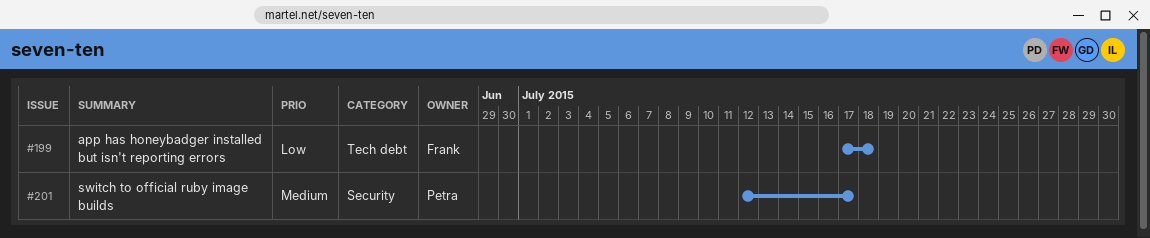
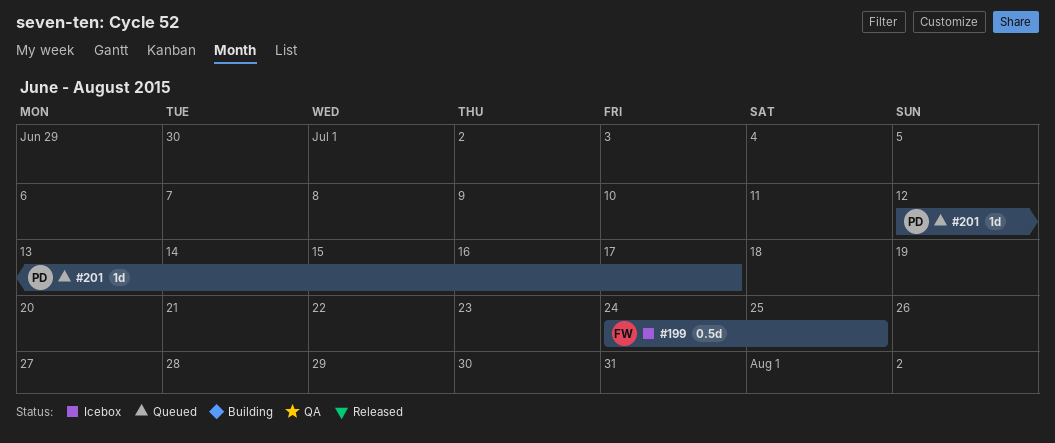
#199, start: Jul 17 -> Jul 24
#199, due: Jul 18 -> Jul 25

